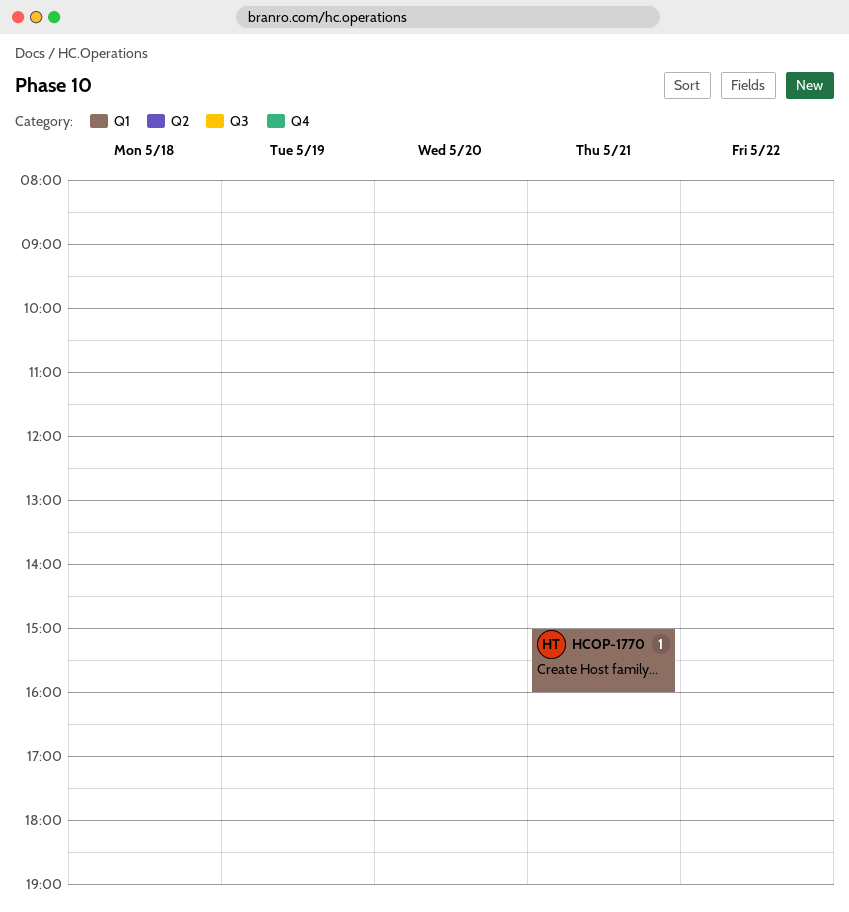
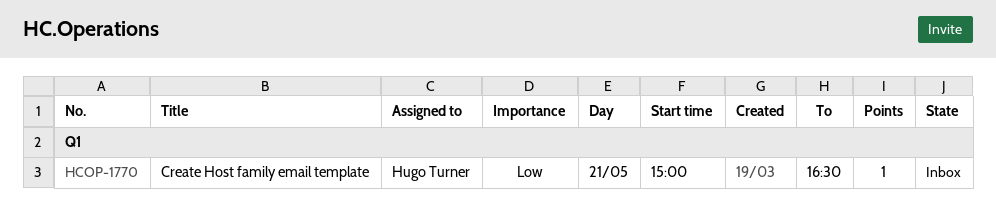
HCOP-1770, ends: 16:00 -> 16:30

